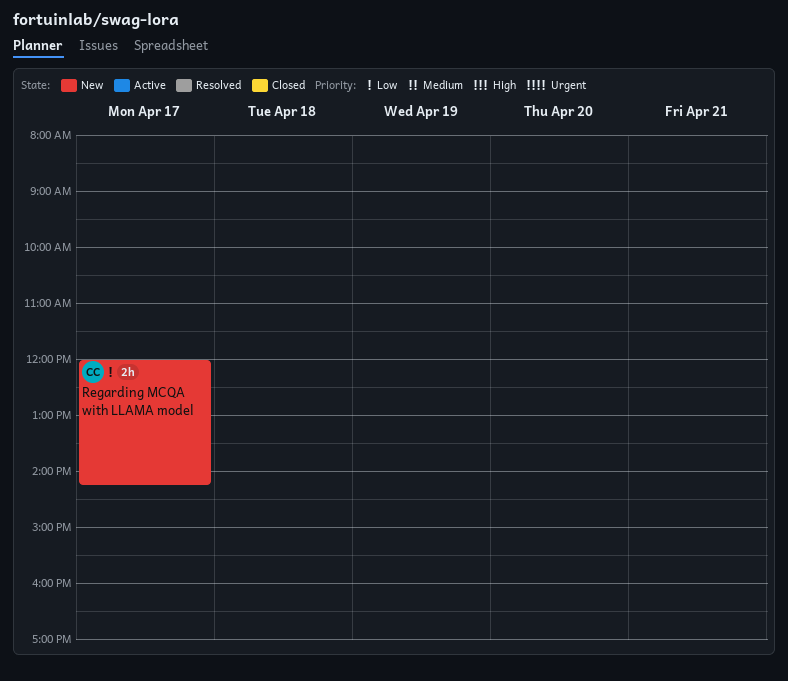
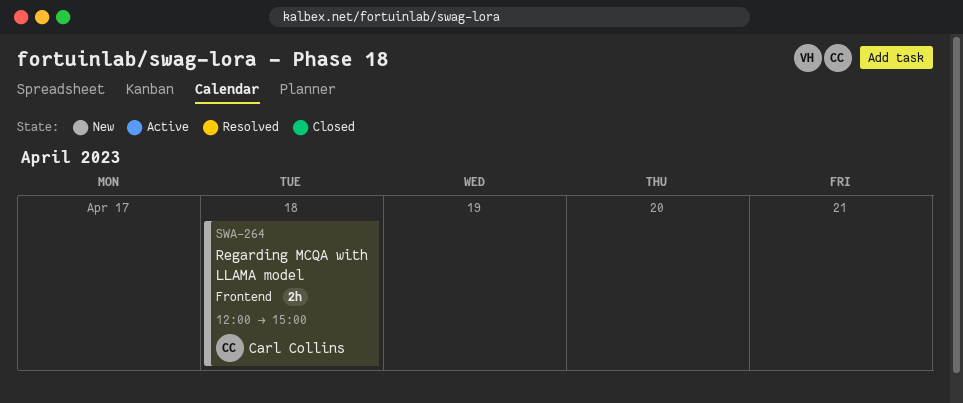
Regarding MCQA with LLAMA model, day: Apr 17 -> Apr 18
Regarding MCQA with LLAMA model, ends: 14:15 -> 15:00

